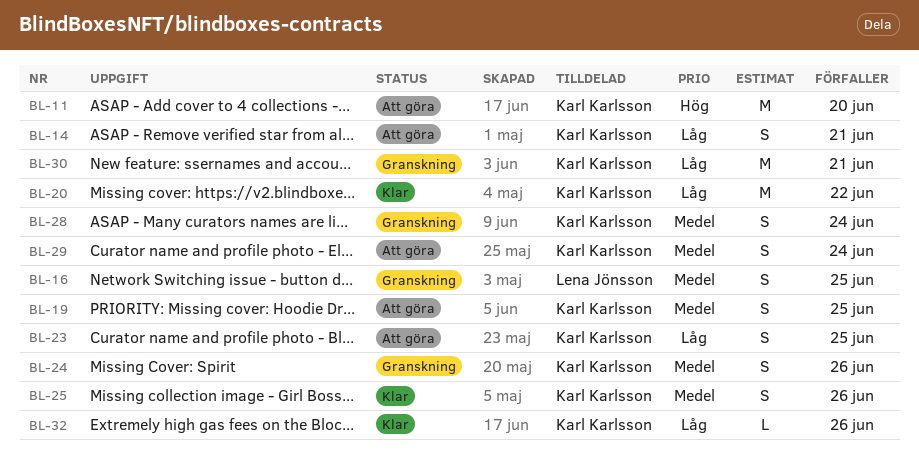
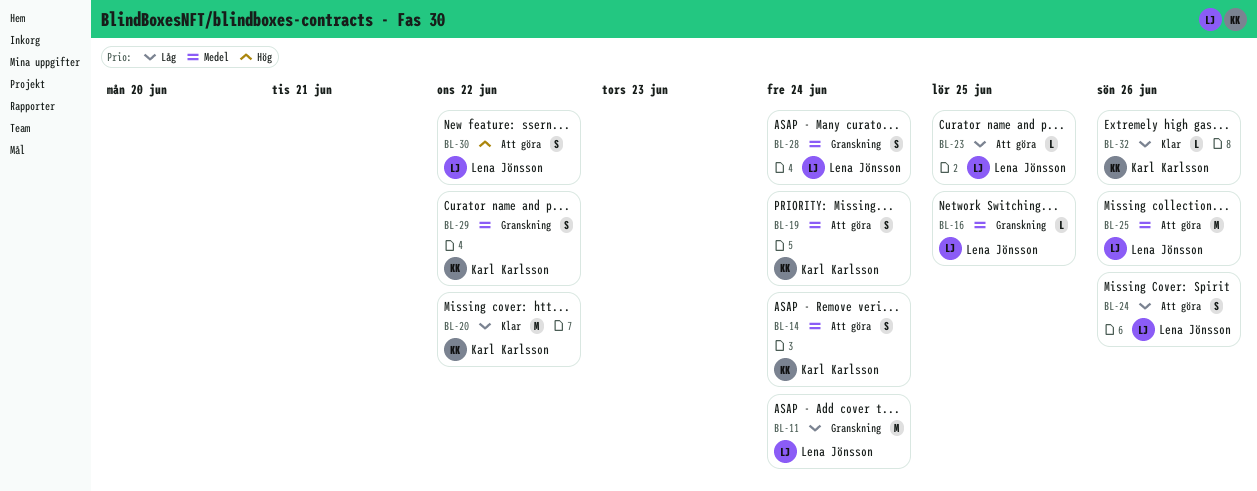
BL-11, status: Att göra -> Granskning
BL-11, owner: Karl Karlsson -> Lena Jönsson
BL-11, priority: Hög -> Låg
BL-11, due: Jun 20 -> Jun 24
BL-14, priority: Låg -> Medel
BL-14, due: Jun 21 -> Jun 24
BL-16, estimate: S -> L
BL-19, due: Jun 25 -> Jun 24
BL-23, owner: Karl Karlsson -> Lena Jönsson
BL-23, estimate: S -> L
BL-24, status: Granskning -> Att göra
BL-24, owner: Karl Karlsson -> Lena Jönsson
BL-24, priority: Medel -> Låg
BL-25, status: Klar -> Att göra
BL-25, owner: Karl Karlsson -> Lena Jönsson
BL-25, estimate: S -> M
BL-28, owner: Karl Karlsson -> Lena Jönsson
BL-29, status: Att göra -> Granskning
BL-29, due: Jun 24 -> Jun 22
BL-30, status: Granskning -> Att göra
BL-30, owner: Karl Karlsson -> Lena Jönsson
BL-30, priority: Låg -> Hög
BL-30, estimate: M -> S
BL-30, due: Jun 21 -> Jun 22

